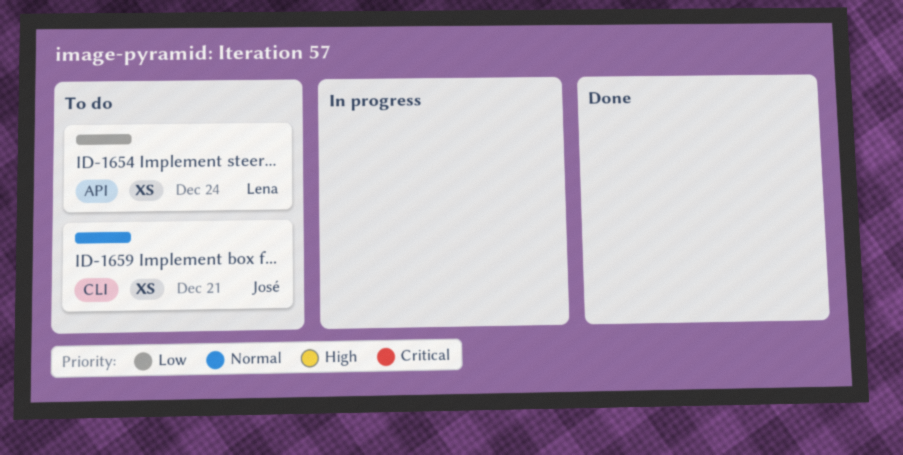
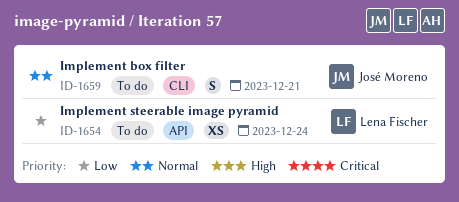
ID-1659, estimate: XS -> S

